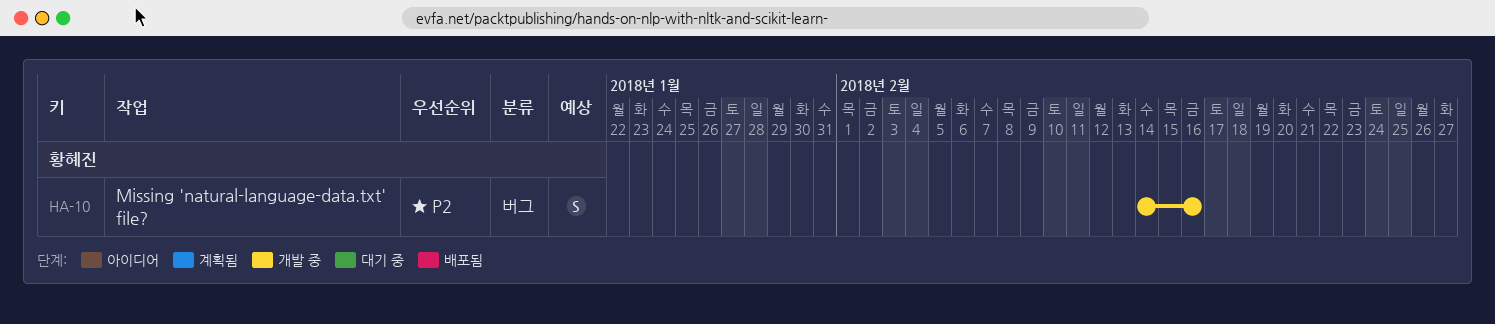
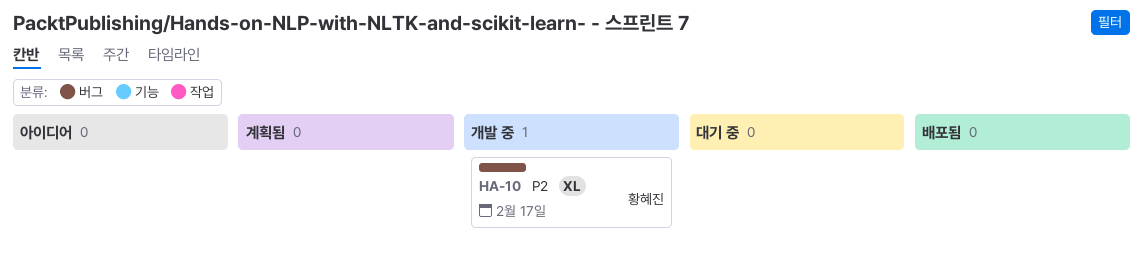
HA-10, estimate: S -> XL
HA-10, due: Feb 16 -> Feb 17

